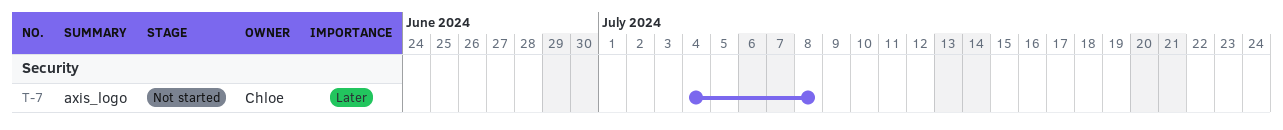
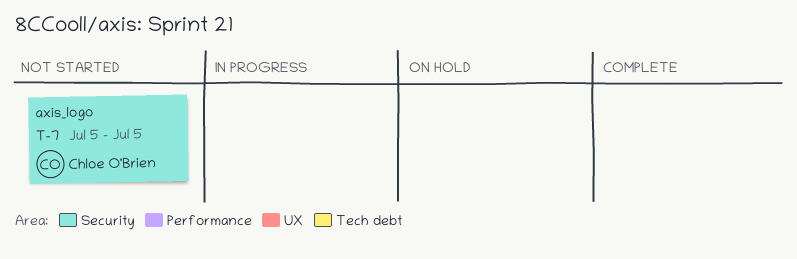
T-7, start: Jul 4 -> Jul 5
T-7, due: Jul 8 -> Jul 5

